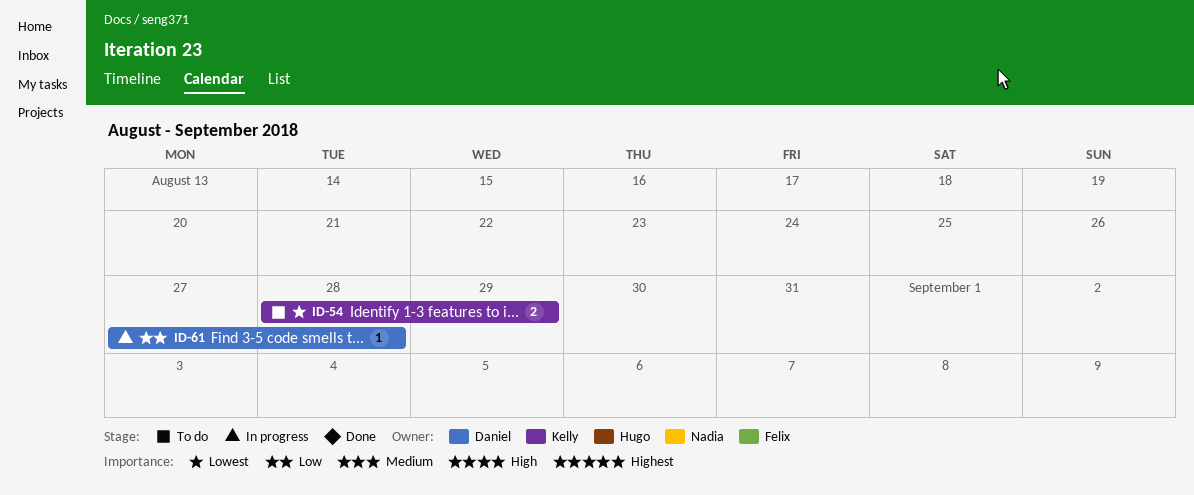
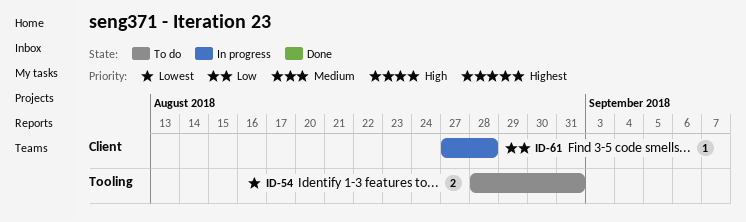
ID-54, due: Aug 29 -> Aug 31

